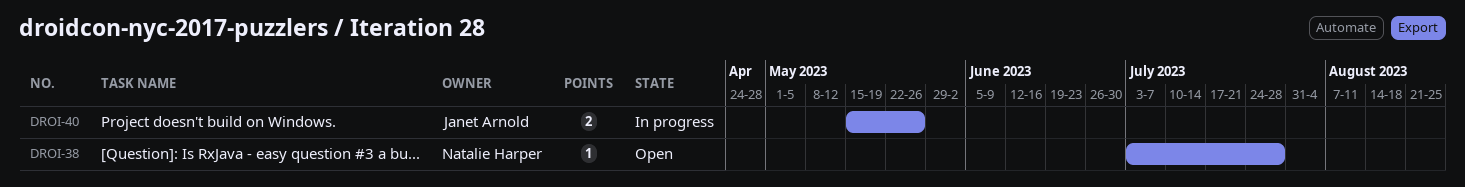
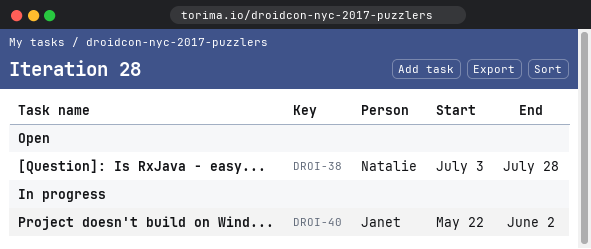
DROI-40, start: May 15 -> May 22
DROI-40, due: May 26 -> Jun 2

